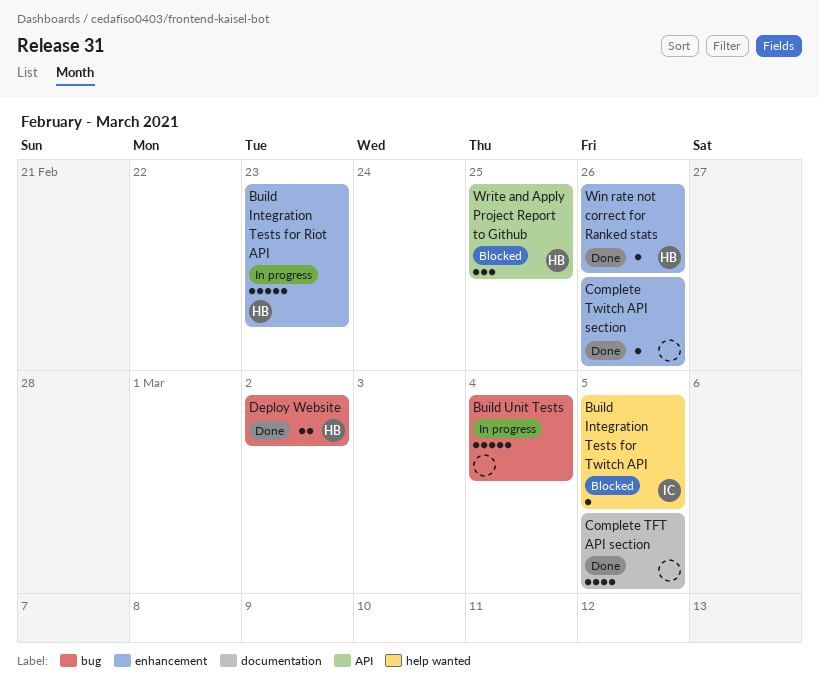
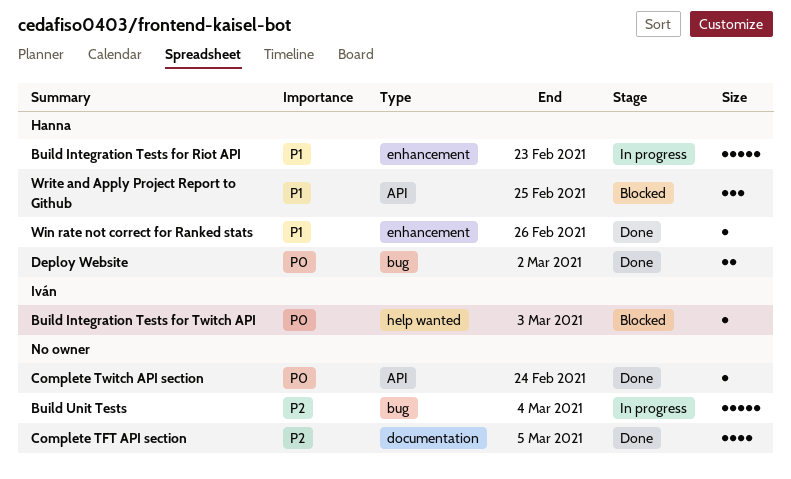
Build Integration Tests for Twitch API, due: Mar 5 -> Mar 3
Complete Twitch API section, label: enhancement -> API
Complete Twitch API section, due: Feb 26 -> Feb 24

